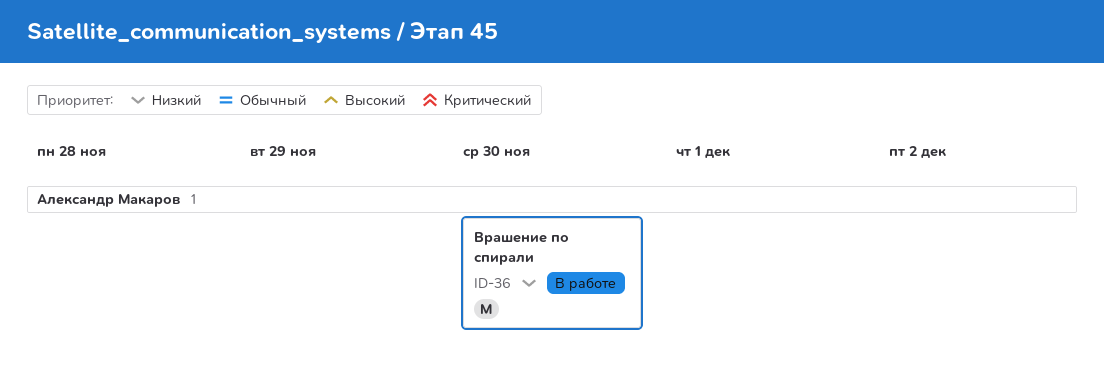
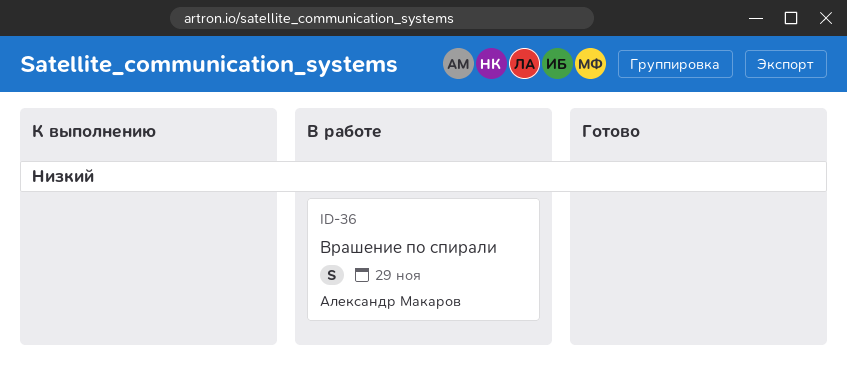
ID-36, estimate: M -> S
ID-36, due: Nov 30 -> Nov 29

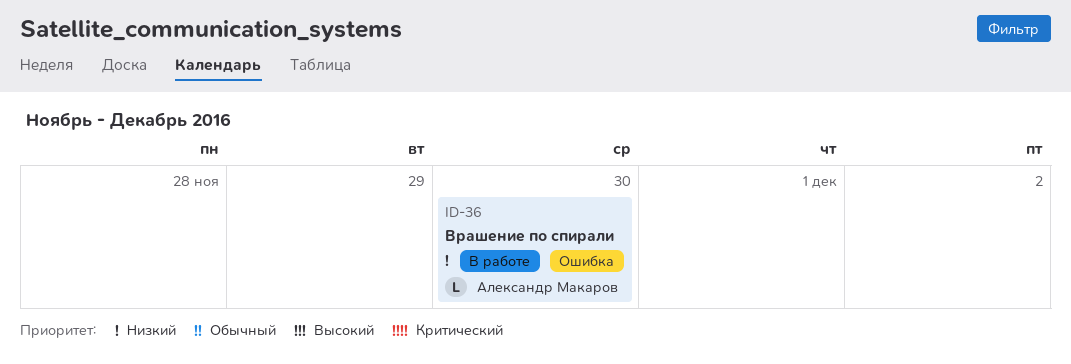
ID-36, estimate: S -> L
ID-36, due: Nov 29 -> Nov 30

